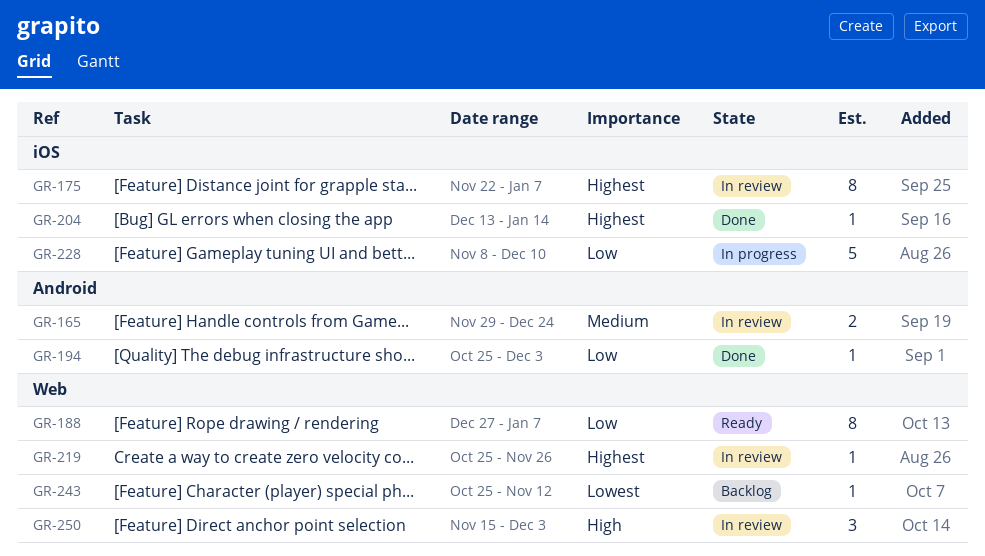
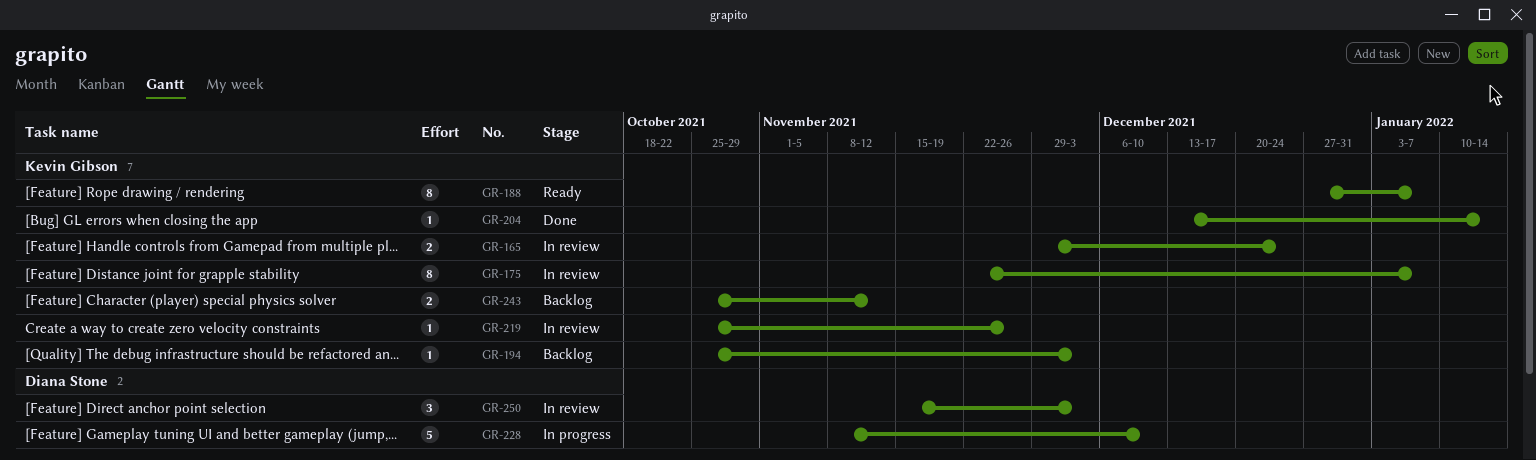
GR-194, status: Done -> Backlog
GR-243, estimate: 1 -> 2

